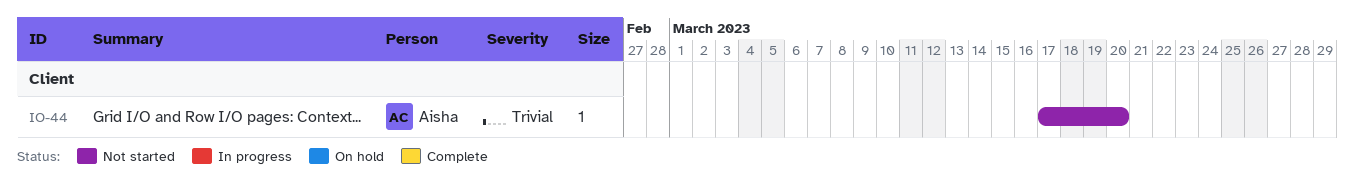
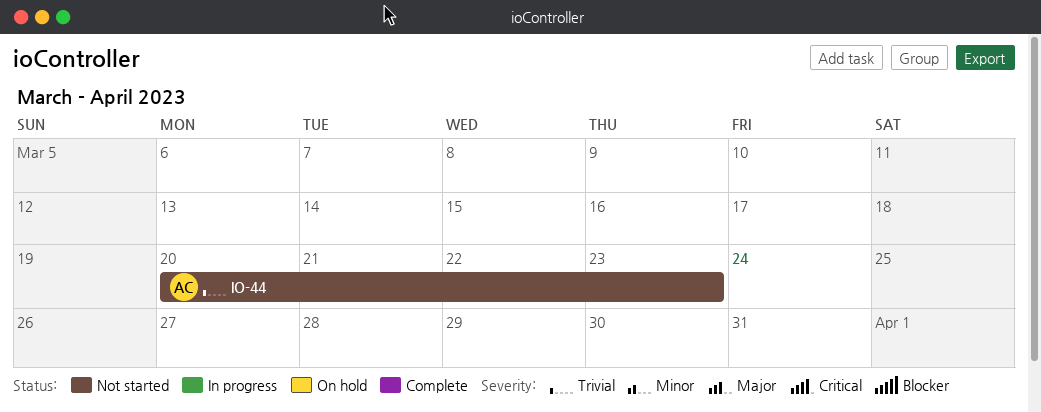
IO-44, start: Mar 17 -> Mar 20
IO-44, due: Mar 20 -> Mar 23

